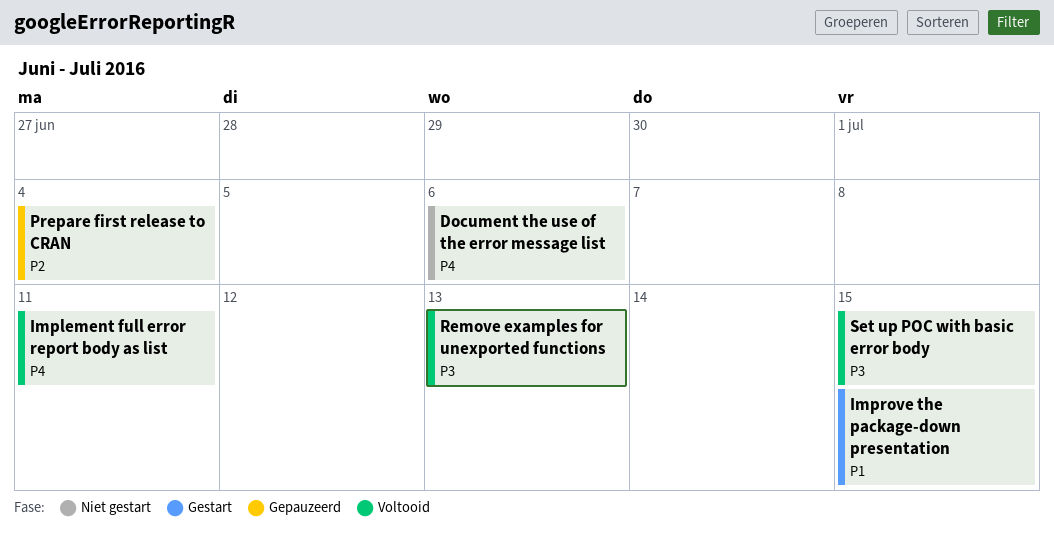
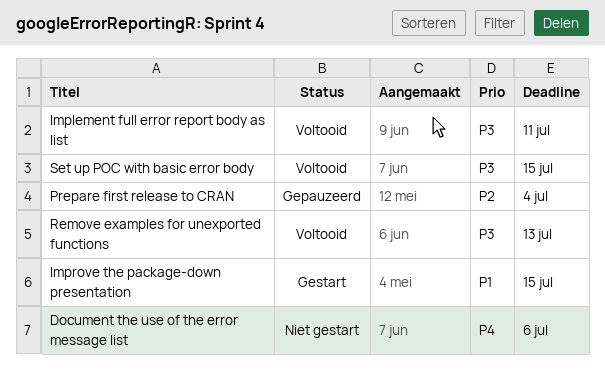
Implement full error report body as list, priority: P4 -> P3

